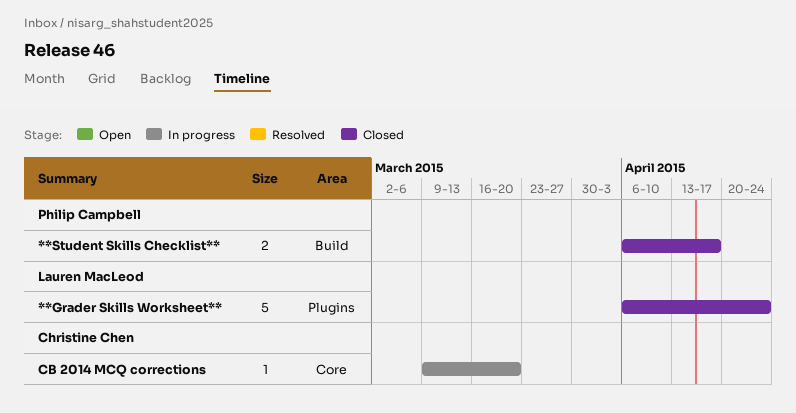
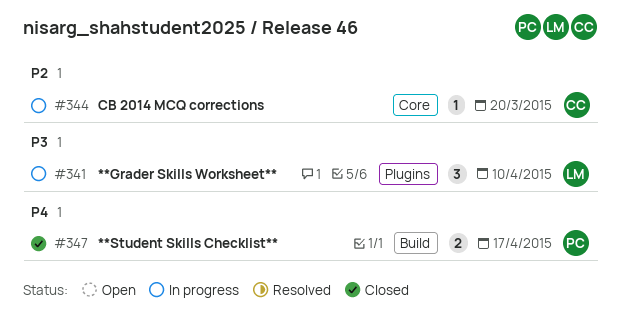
**Grader Skills Worksheet**, status: Closed -> In progress
**Grader Skills Worksheet**, estimate: 5 -> 3
**Grader Skills Worksheet**, due: Apr 24 -> Apr 10

